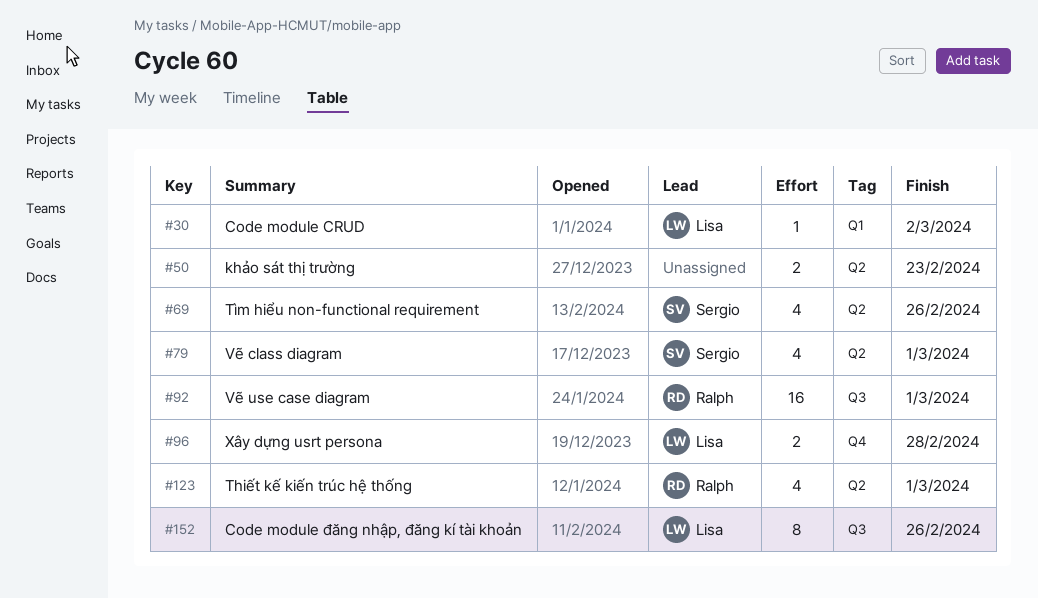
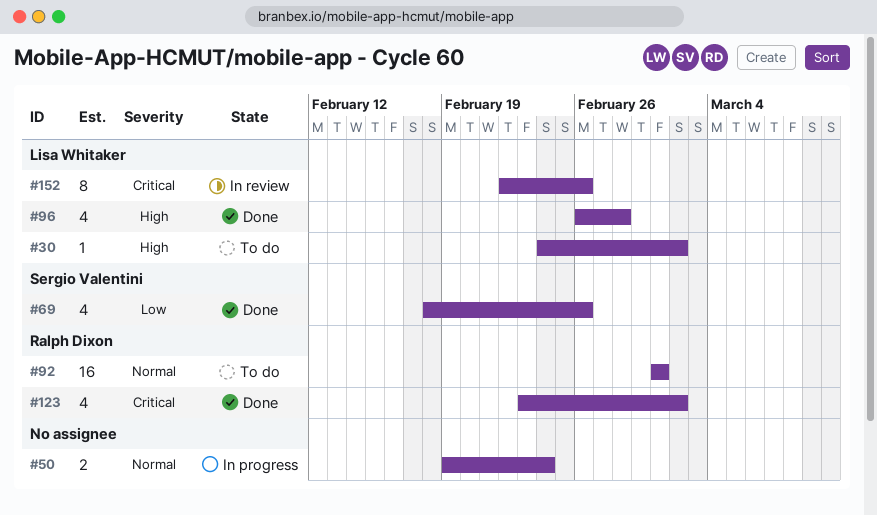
#50, due: Feb 23 -> Feb 24
#79: present -> none
#96, estimate: 2 -> 4
#123, due: Mar 1 -> Mar 2

